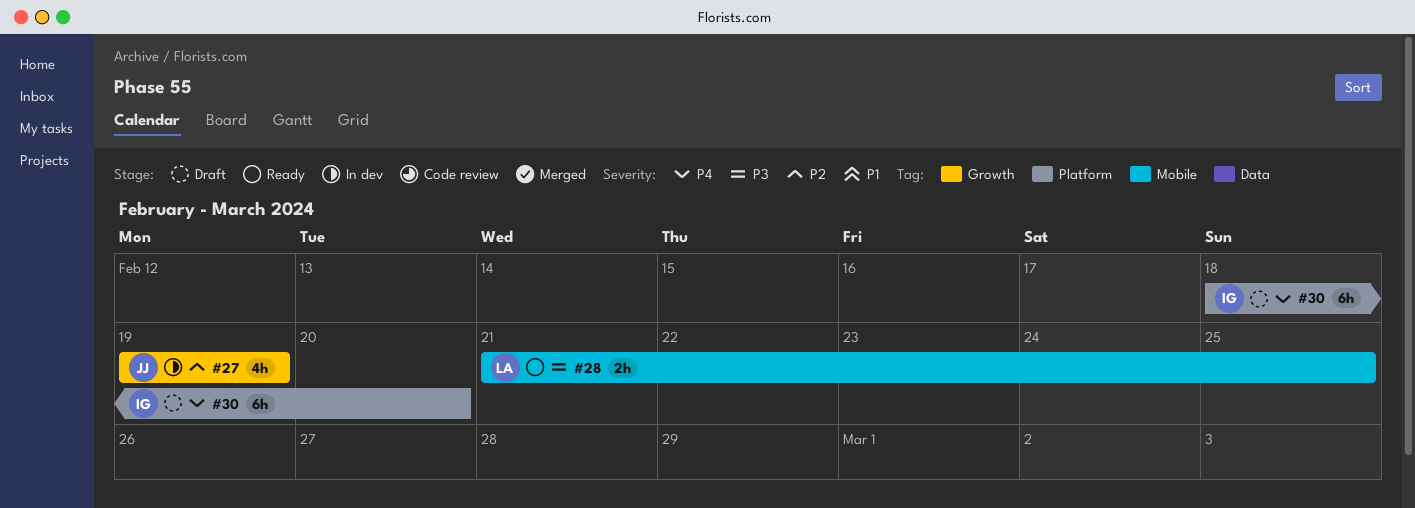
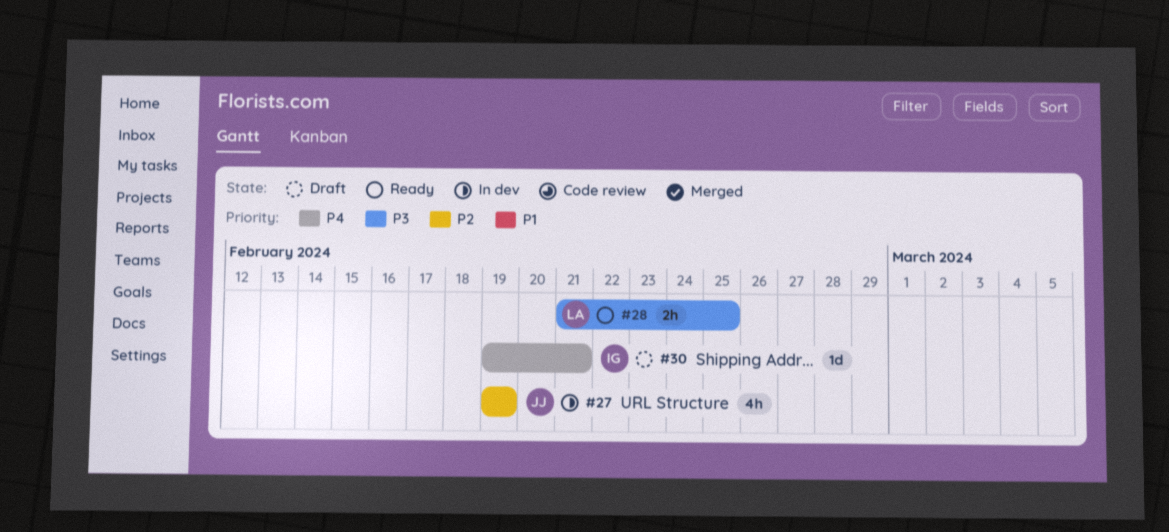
#30, estimate: 6h -> 1d
#30, start: Feb 18 -> Feb 19
#30, due: Feb 20 -> Feb 21

